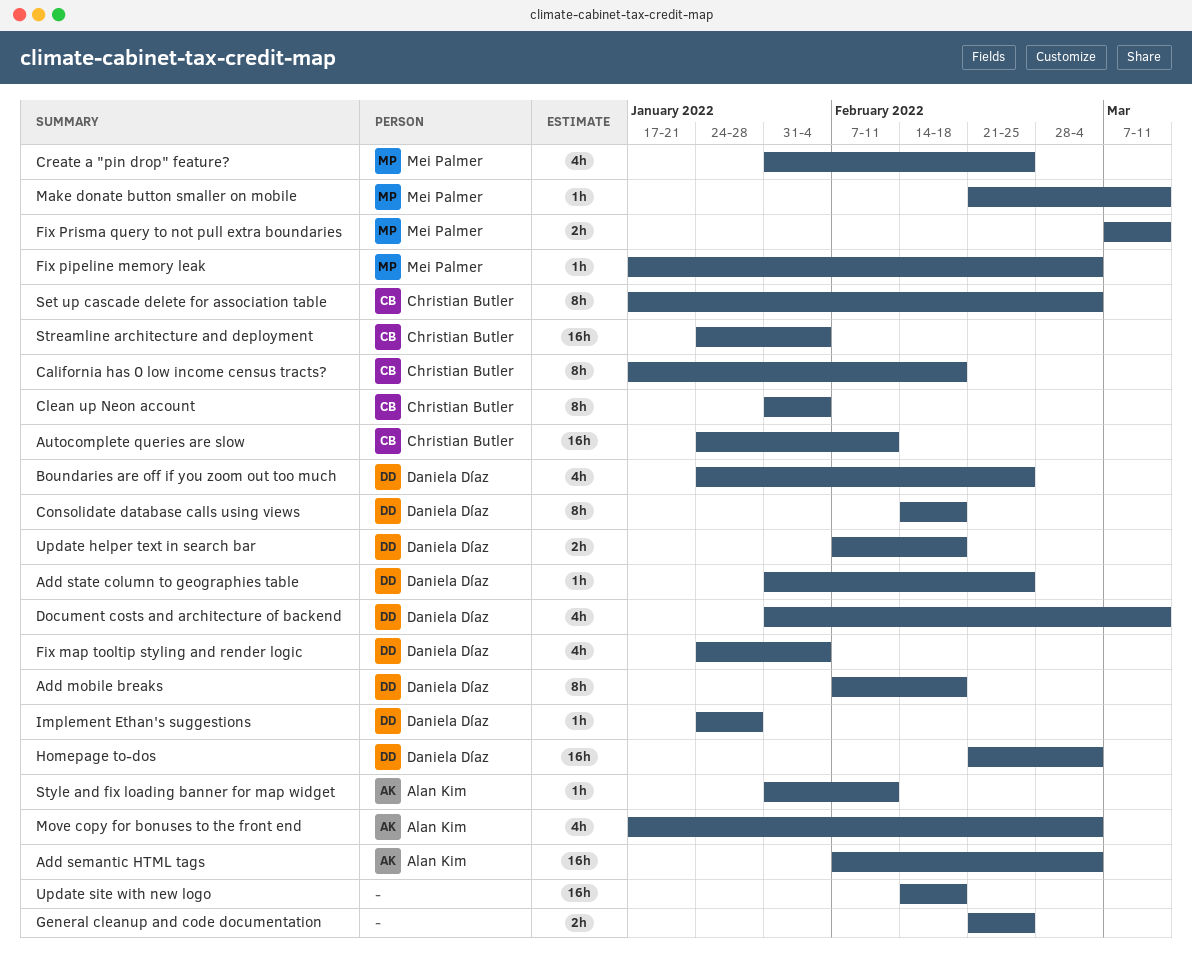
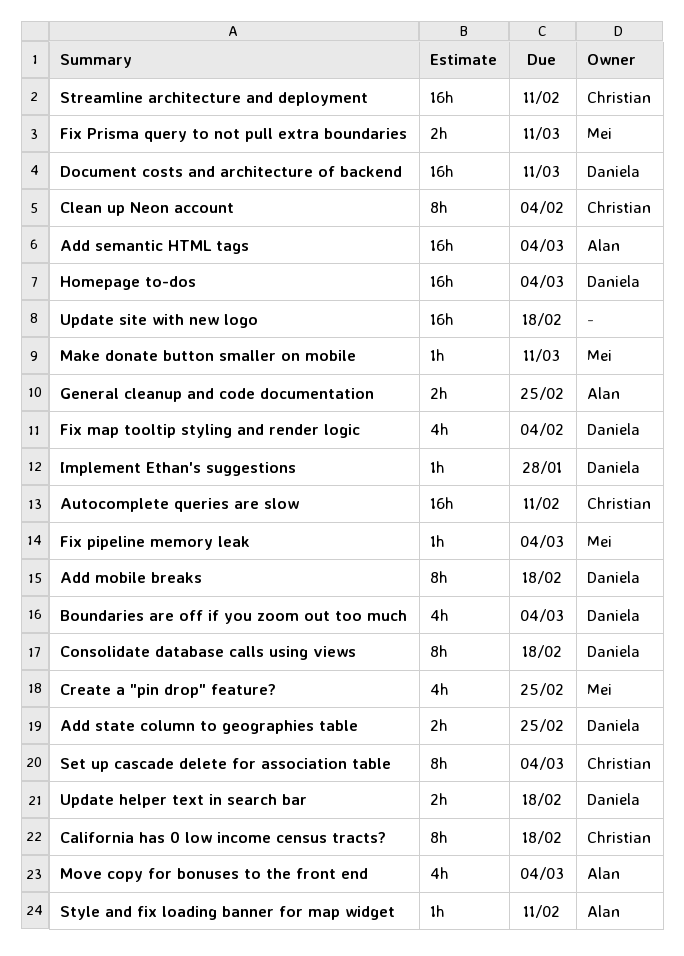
Add state column to geographies table, estimate: 1h -> 2h
Boundaries are off if you zoom out too much, due: Feb 25 -> Mar 4
Document costs and architecture of backend, estimate: 4h -> 16h
General cleanup and code documentation, owner: none -> Alan Kim
Streamline architecture and deployment, due: Feb 4 -> Feb 11

